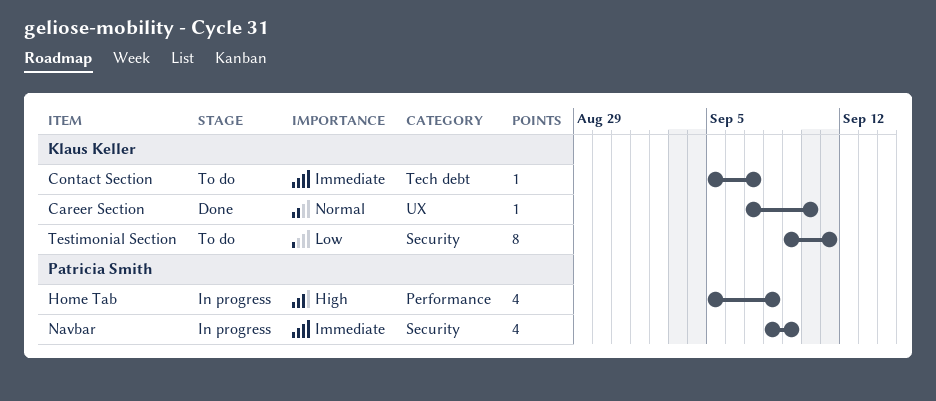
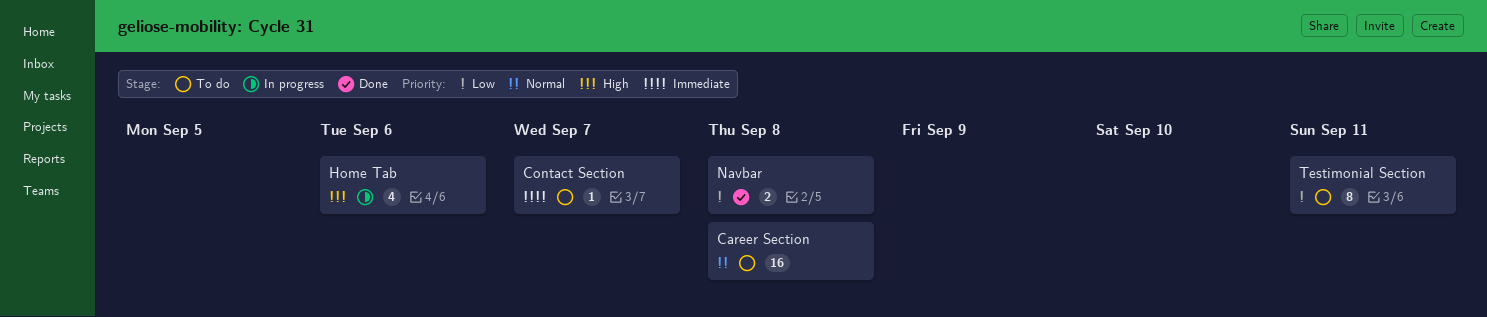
Career Section, status: Done -> To do
Career Section, estimate: 1 -> 16
Career Section, due: Sep 10 -> Sep 8
Home Tab, due: Sep 8 -> Sep 6
Navbar, status: In progress -> Done
Navbar, priority: Immediate -> Low
Navbar, estimate: 4 -> 2
Navbar, due: Sep 9 -> Sep 8

